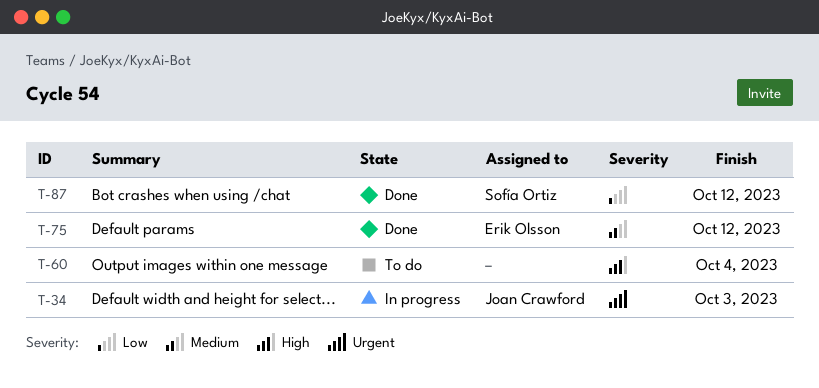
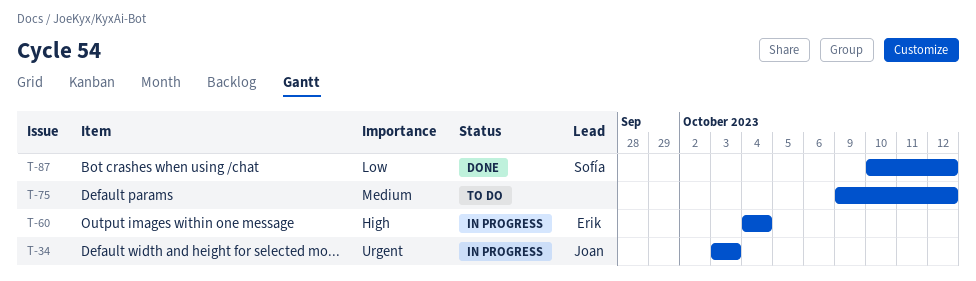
T-60, status: To do -> In progress
T-60, owner: none -> Erik Olsson
T-75, status: Done -> To do
T-75, owner: Erik Olsson -> none

